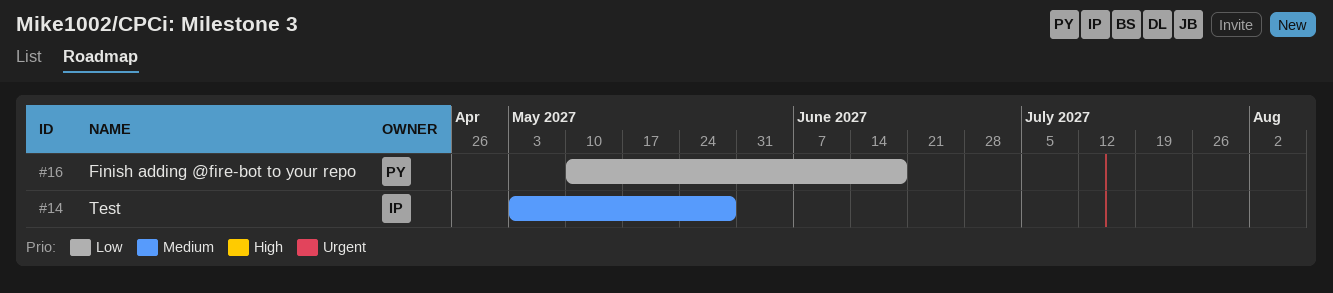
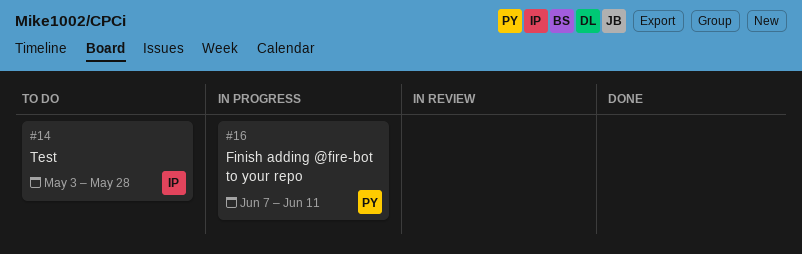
#16, start: May 10 -> Jun 7
#16, due: Jun 18 -> Jun 11

